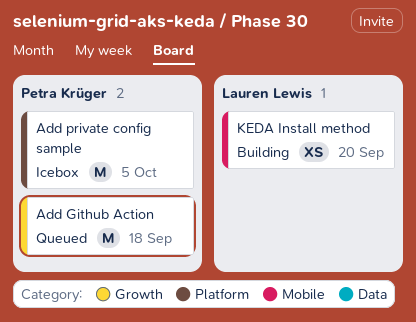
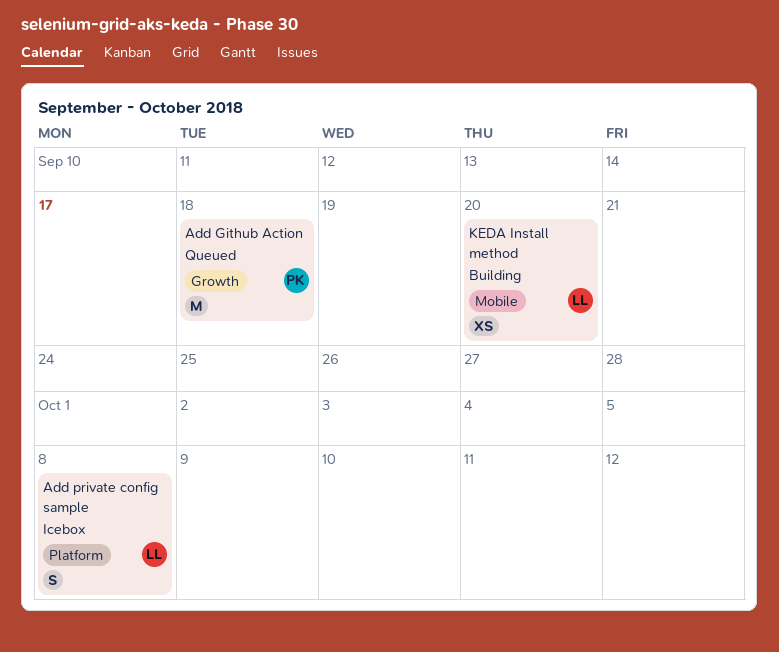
Add private config sample, owner: Petra Krüger -> Lauren Lewis
Add private config sample, estimate: M -> S
Add private config sample, due: Oct 5 -> Oct 8

